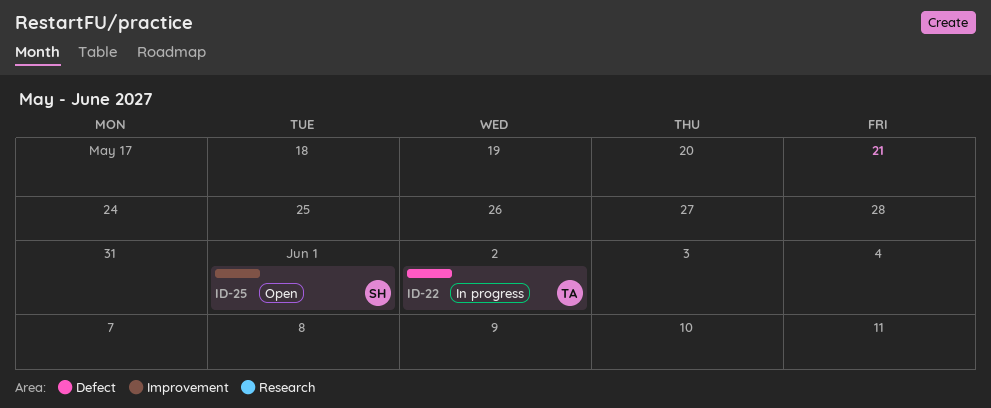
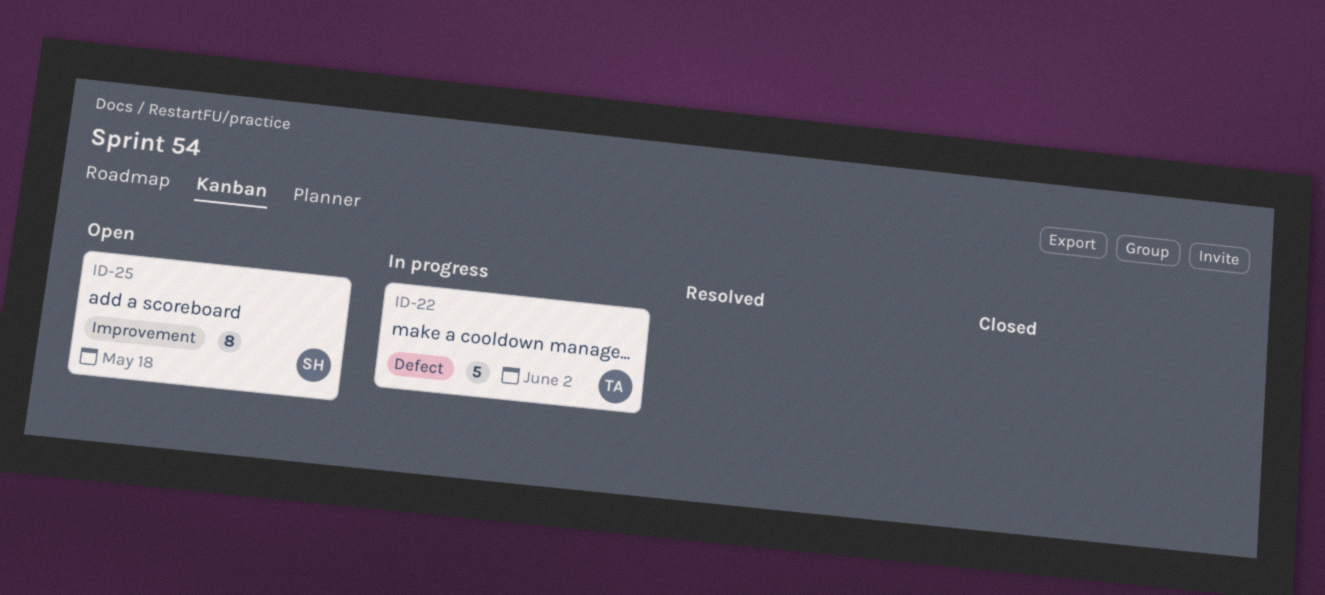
ID-25, due: Jun 1 -> May 18

